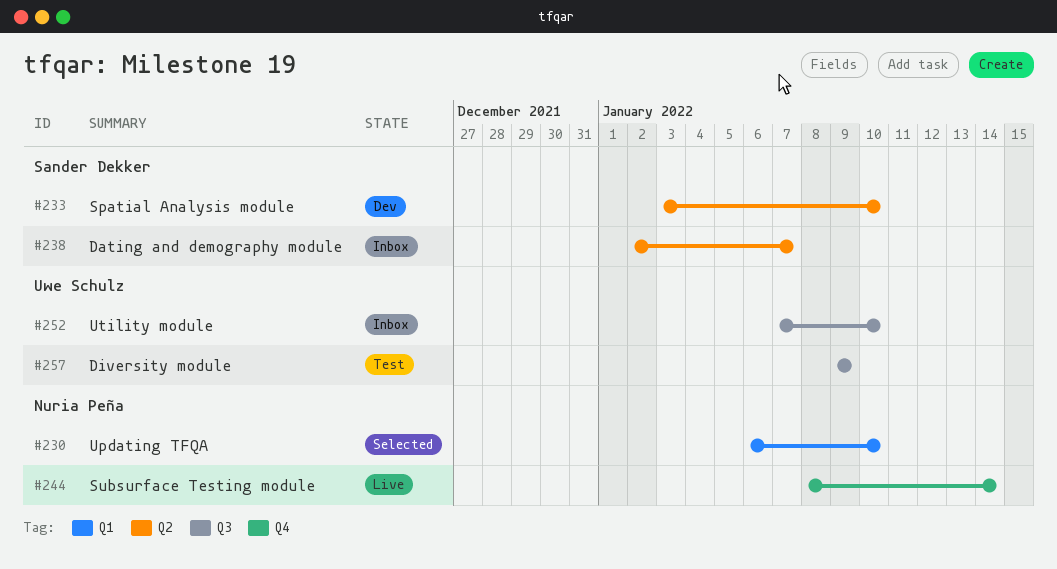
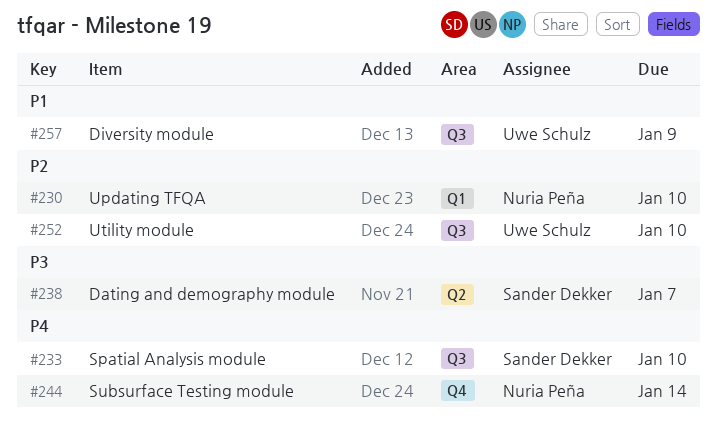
#233, label: Q2 -> Q3

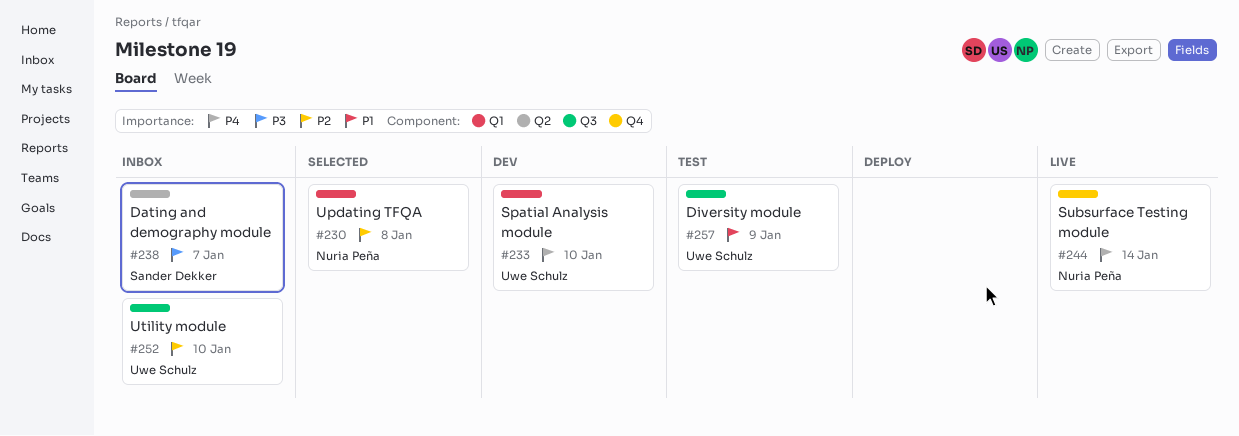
#230, due: Jan 10 -> Jan 8
#233, owner: Sander Dekker -> Uwe Schulz
#233, label: Q3 -> Q1

